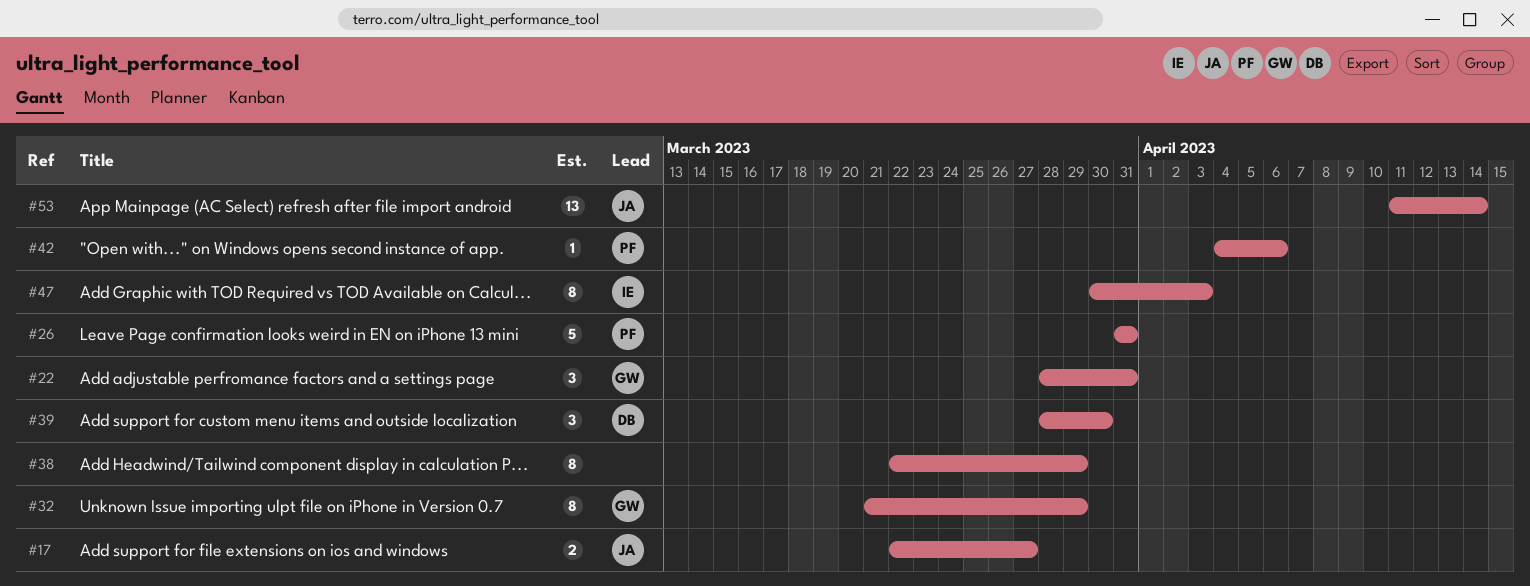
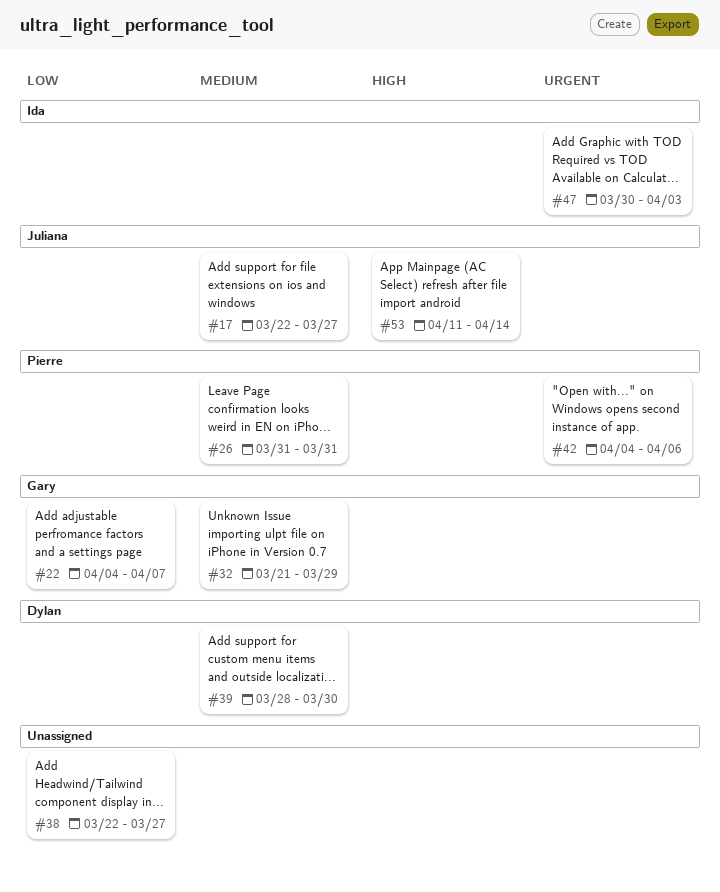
#22, start: Mar 28 -> Apr 4
#22, due: Mar 31 -> Apr 7
#38, due: Mar 29 -> Mar 27

